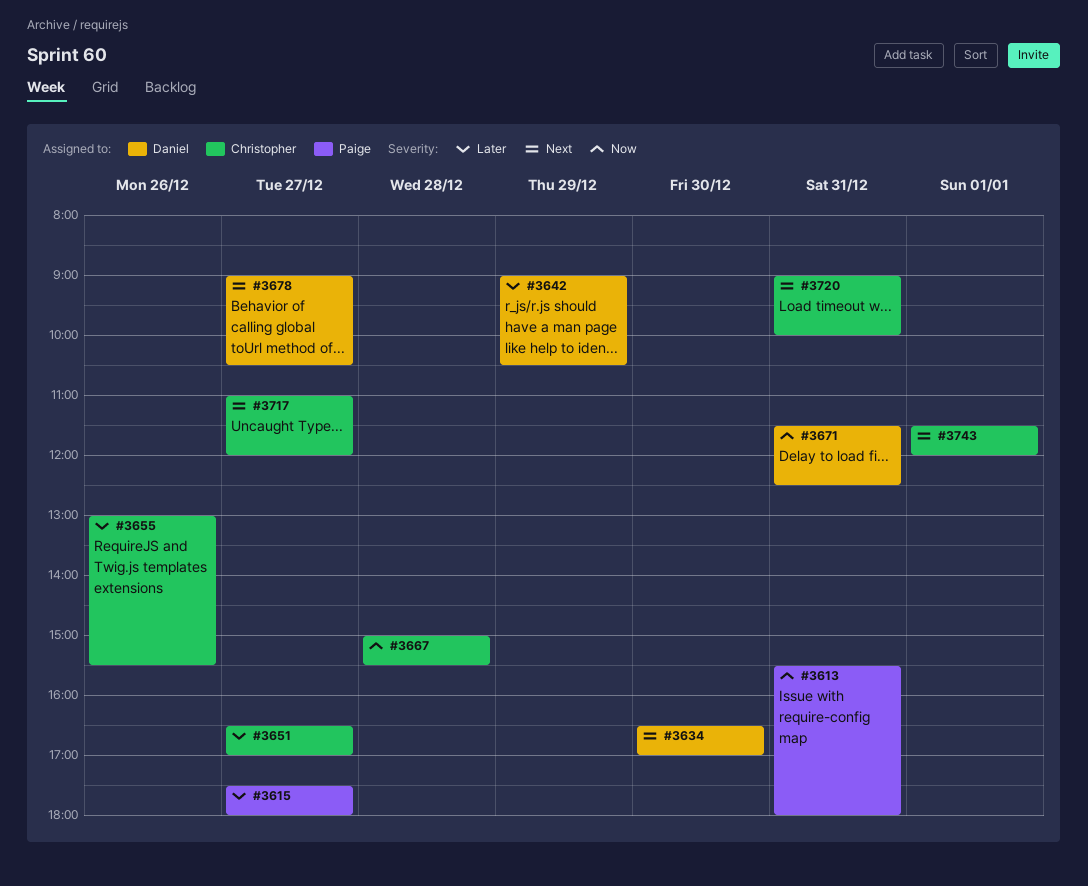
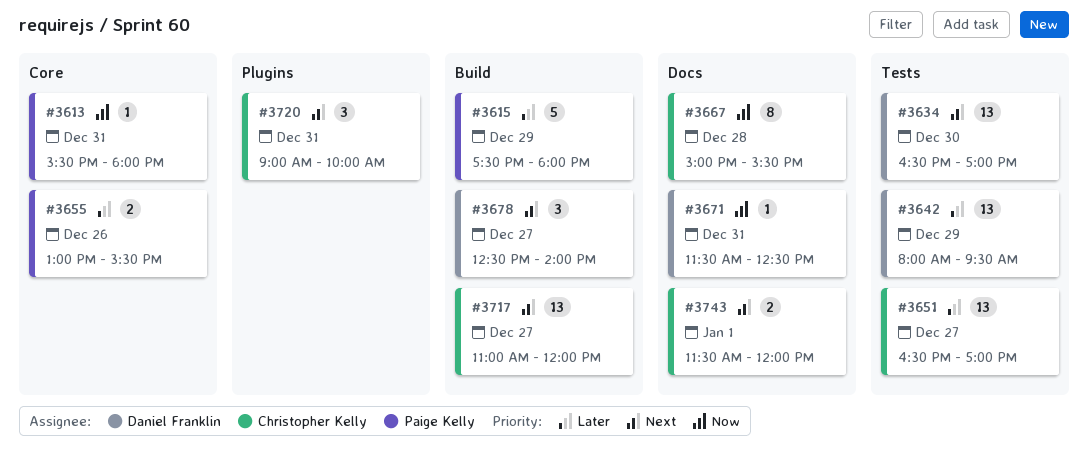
#3615, day: Dec 27 -> Dec 29
#3642, begins: 09:00 -> 08:00
#3642, ends: 10:30 -> 09:30
#3655, owner: Christopher Kelly -> Paige Kelly
#3678, begins: 09:00 -> 12:30
#3678, ends: 10:30 -> 14:00

